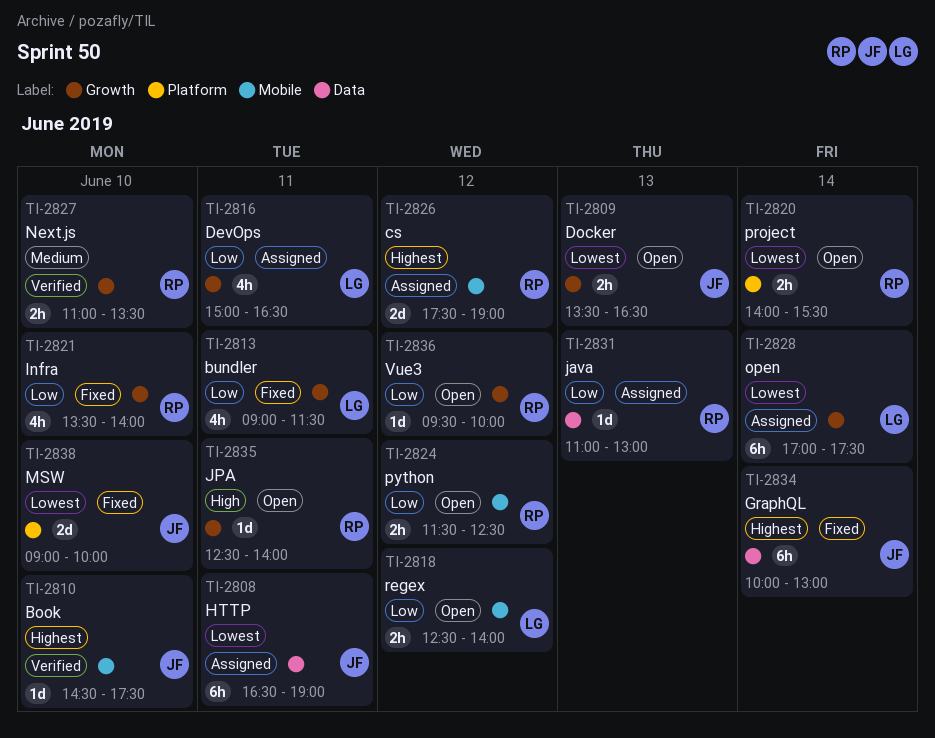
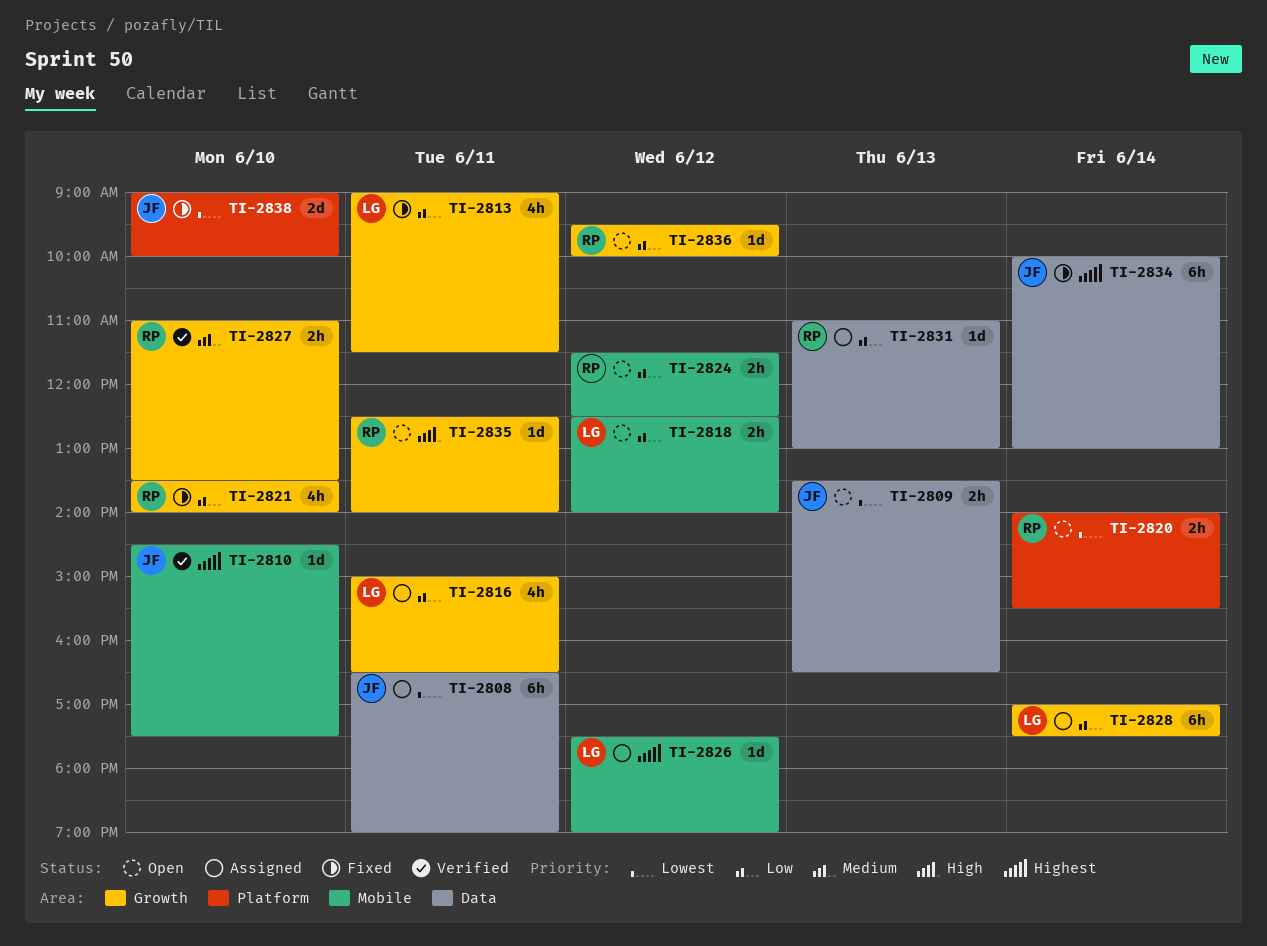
TI-2809, label: Growth -> Data
TI-2826, owner: RP -> LG
TI-2826, estimate: 2d -> 1d
TI-2828, priority: Lowest -> Low

